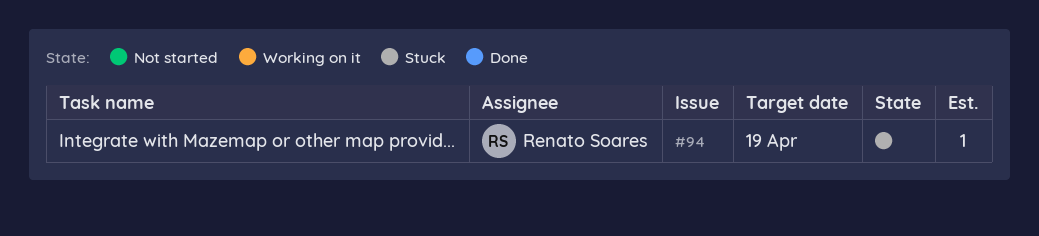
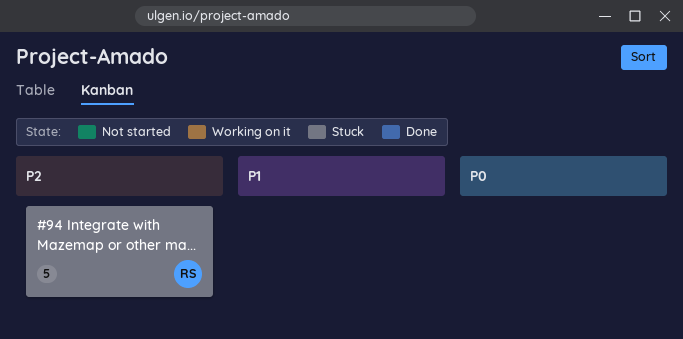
#94, estimate: 1 -> 5

